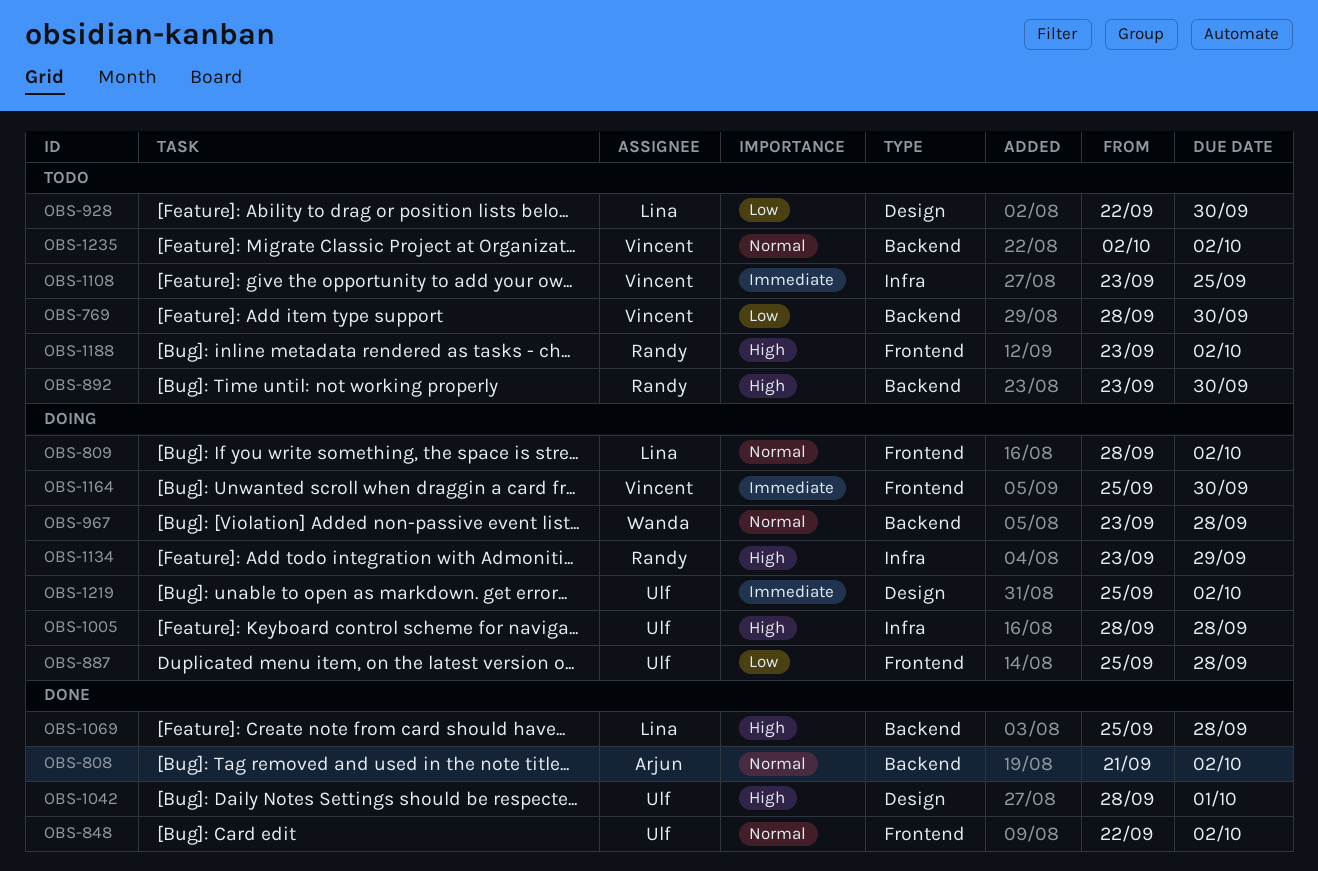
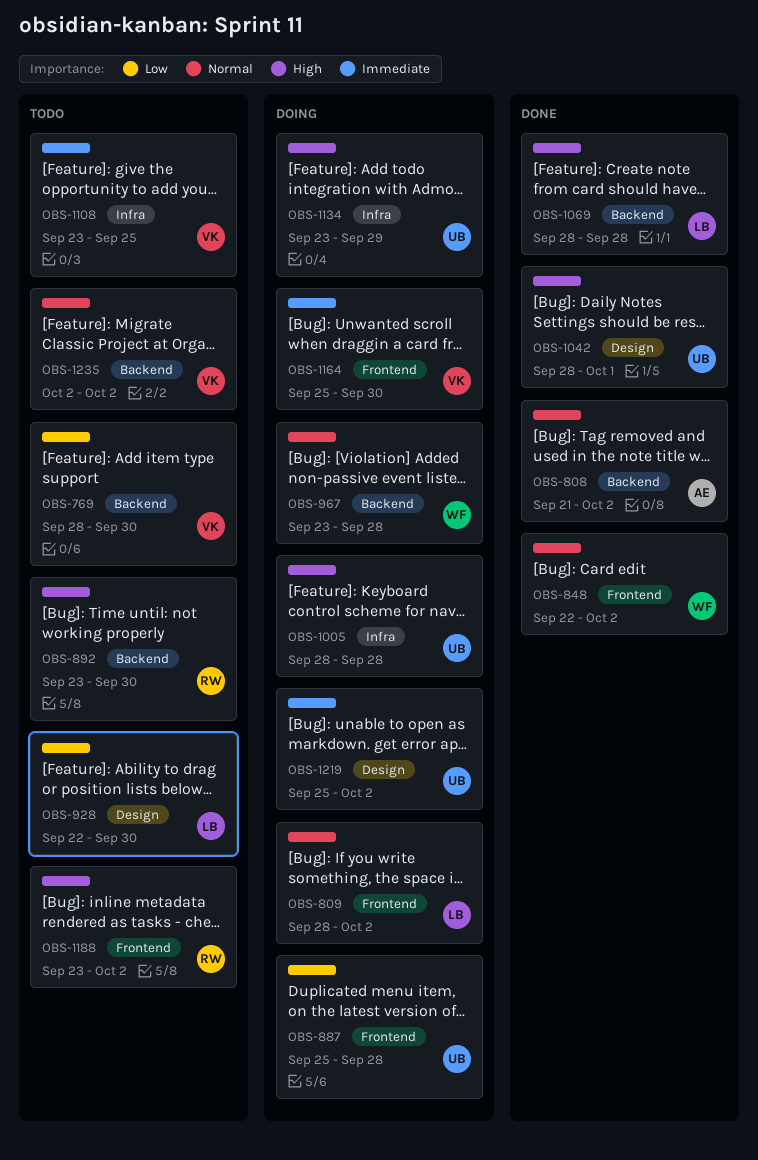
OBS-848, owner: Ulf -> Wanda
OBS-1069, start: Sep 25 -> Sep 28
OBS-1134, owner: Randy -> Ulf

